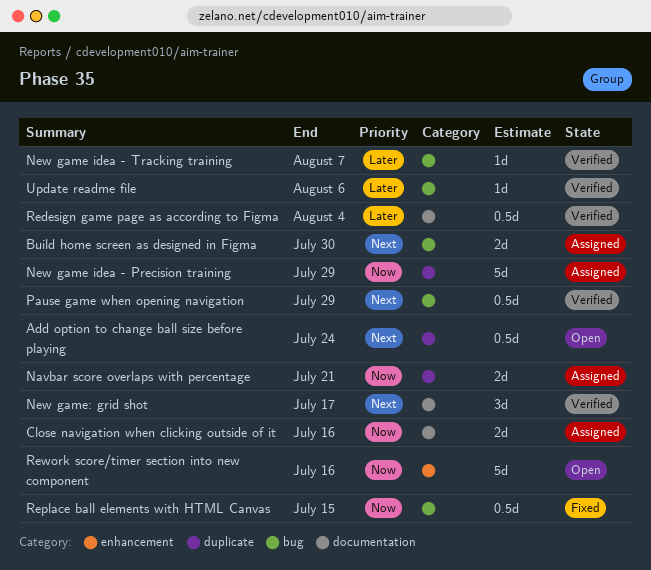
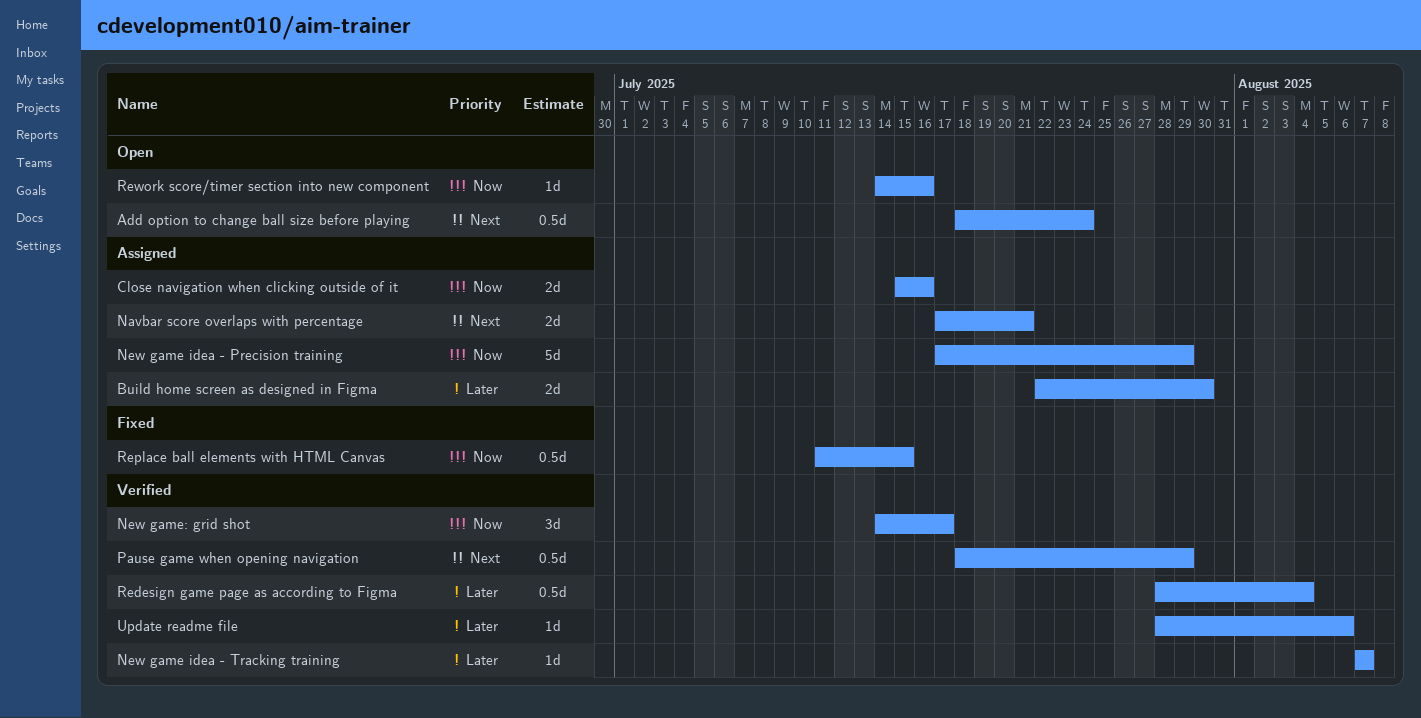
Build home screen as designed in Figma, priority: Next -> Later
Navbar score overlaps with percentage, priority: Now -> Next
New game: grid shot, priority: Next -> Now
Rework score/timer section into new component, estimate: 5d -> 1d

